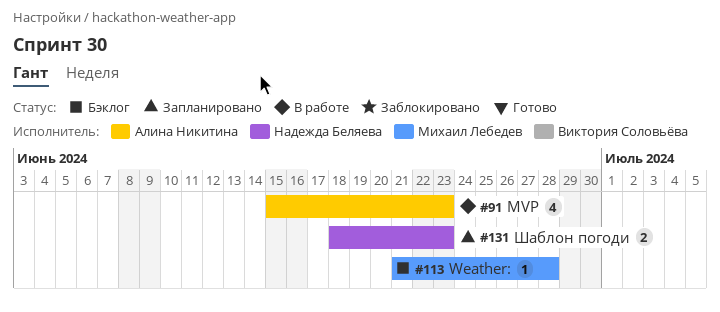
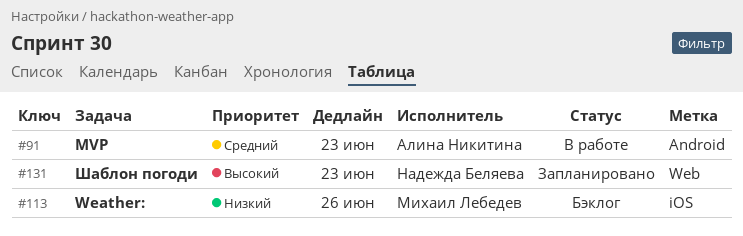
#113, due: Jun 28 -> Jun 26

